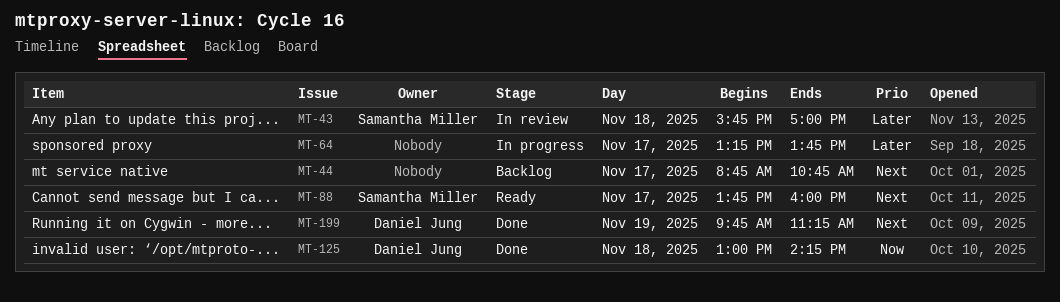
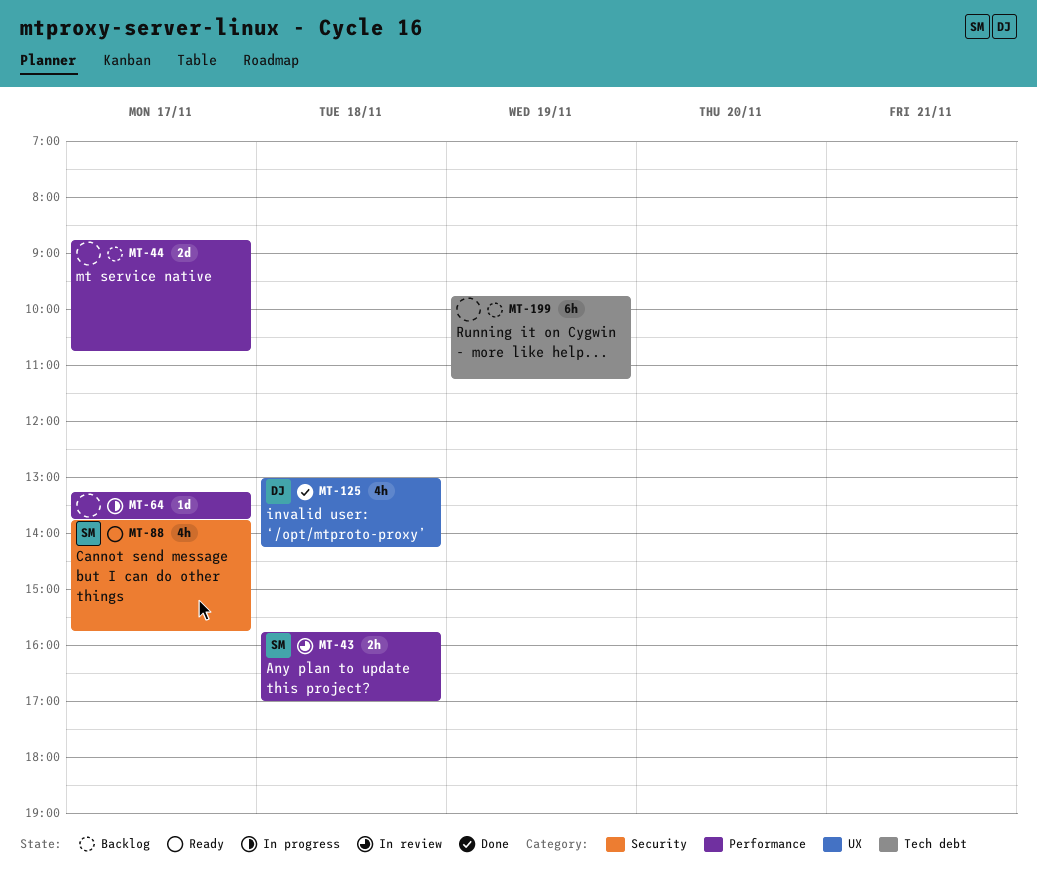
MT-88, ends: 16:00 -> 15:45
MT-199, status: Done -> Backlog
MT-199, owner: Daniel Jung -> none

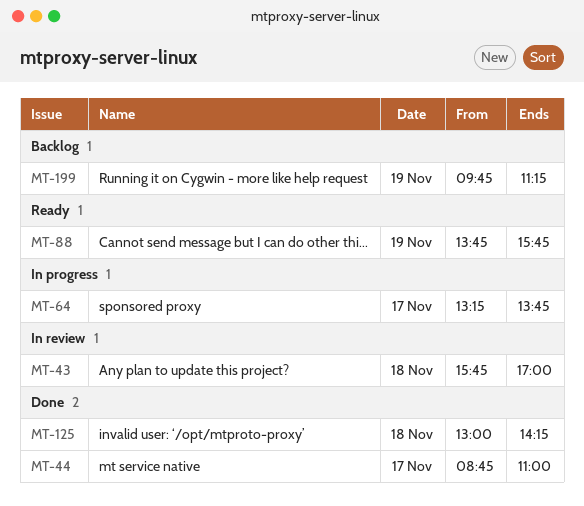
MT-44, status: Backlog -> Done
MT-44, ends: 10:45 -> 11:00
MT-88, day: Nov 17 -> Nov 19

